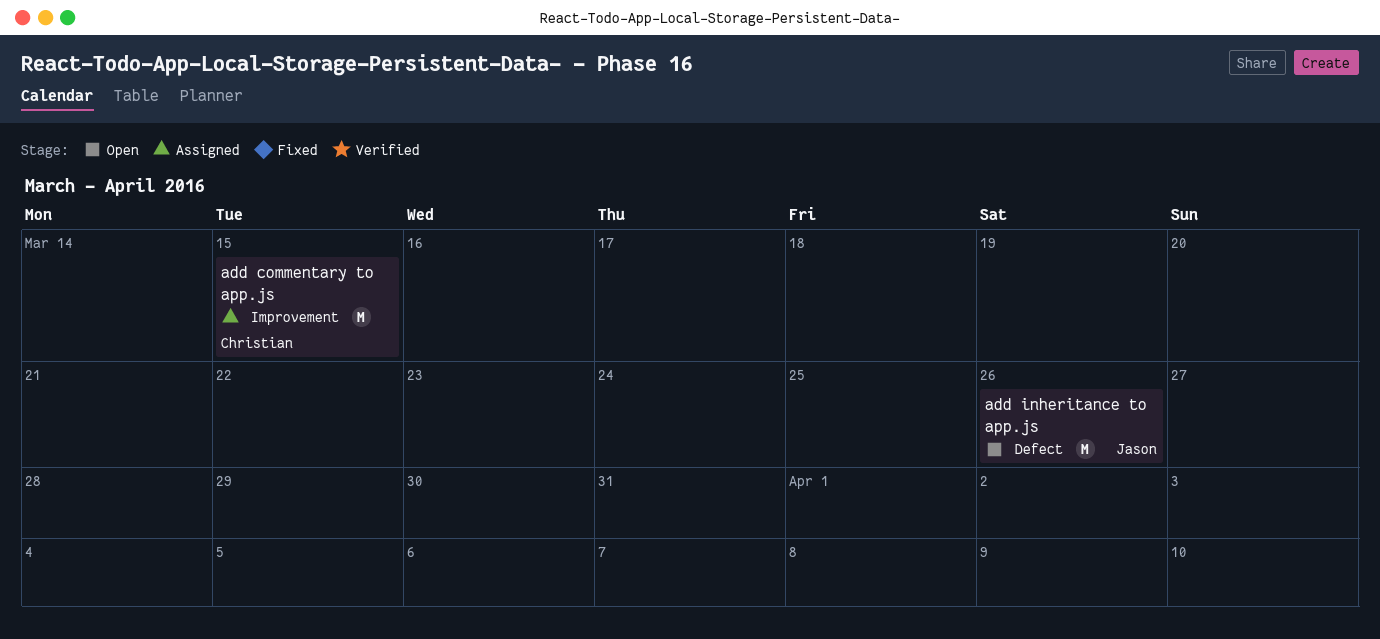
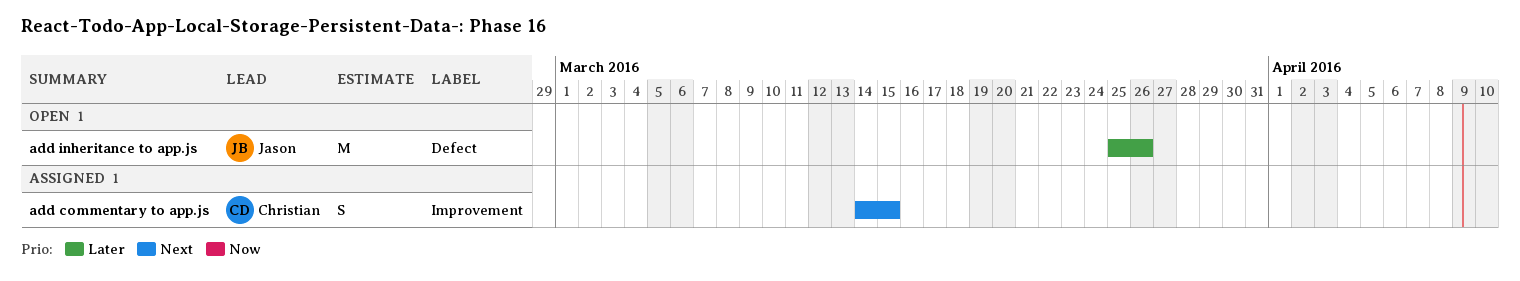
add commentary to app.js, estimate: M -> S

